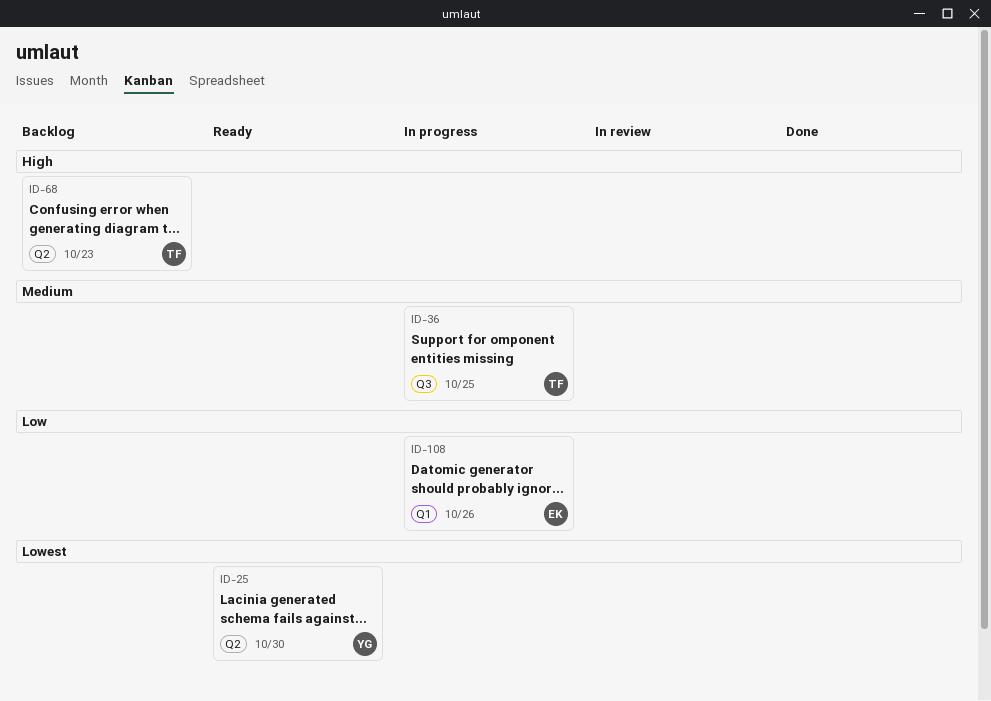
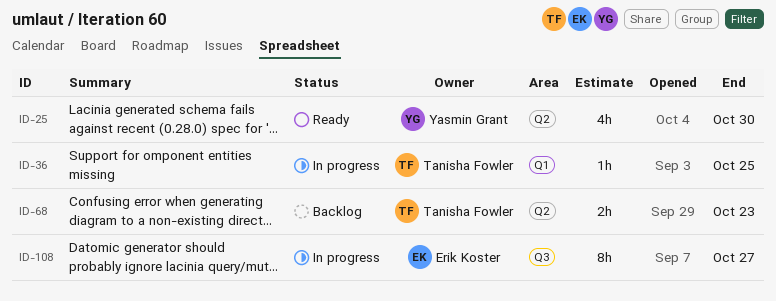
ID-36, label: Q3 -> Q1
ID-108, label: Q1 -> Q3
ID-108, due: Oct 26 -> Oct 27

